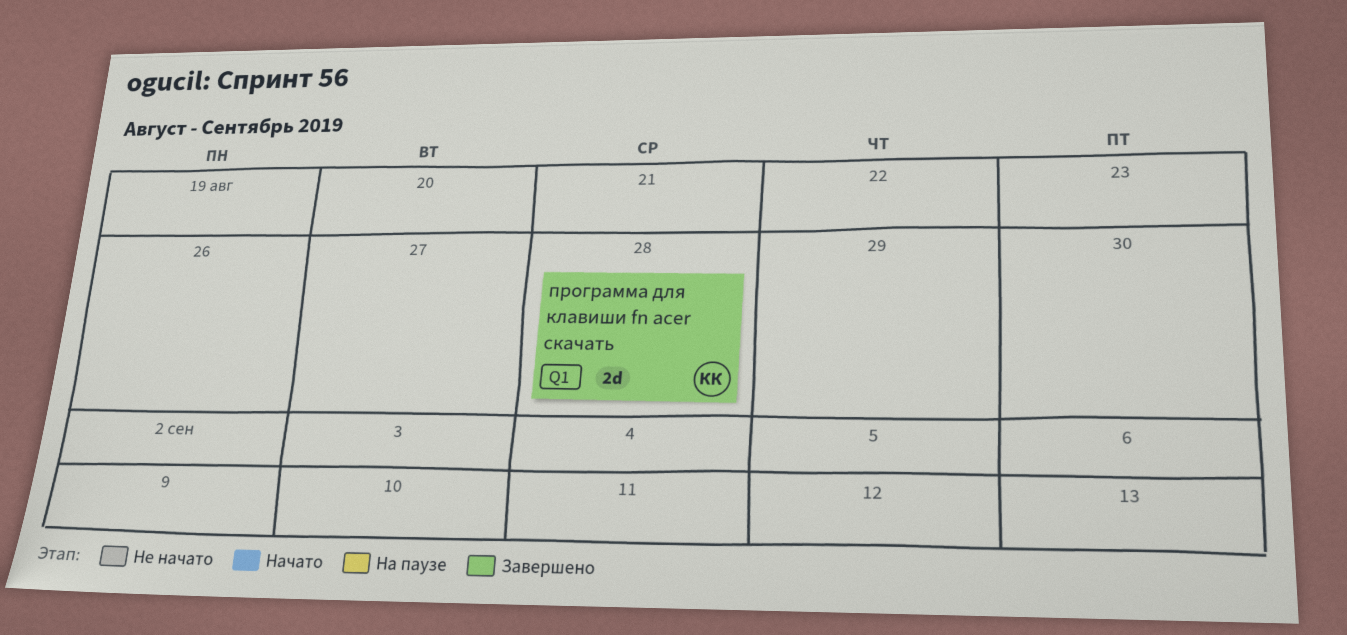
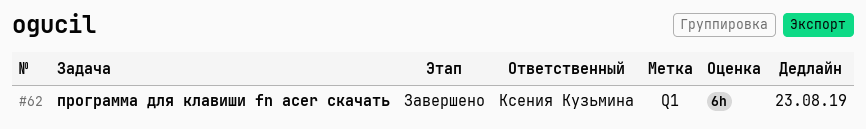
программа для клавиши fn acer скачать, estimate: 2d -> 6h
программа для клавиши fn acer скачать, due: Aug 28 -> Aug 23

